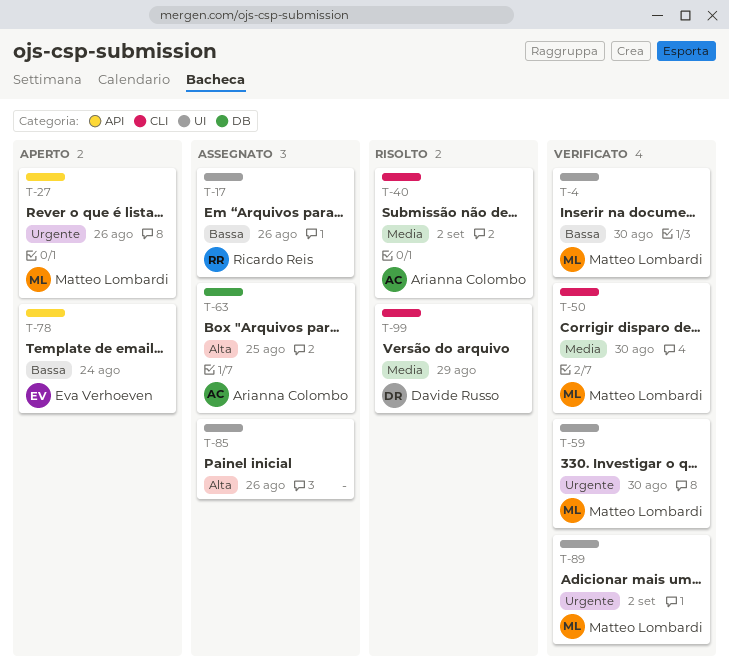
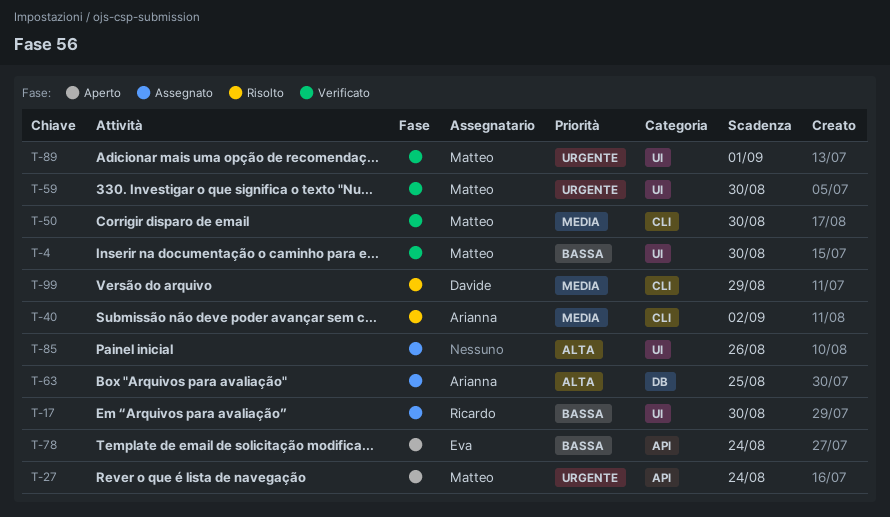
T-17, due: Aug 26 -> Aug 30
T-27, due: Aug 26 -> Aug 24
T-89, due: Sep 2 -> Sep 1

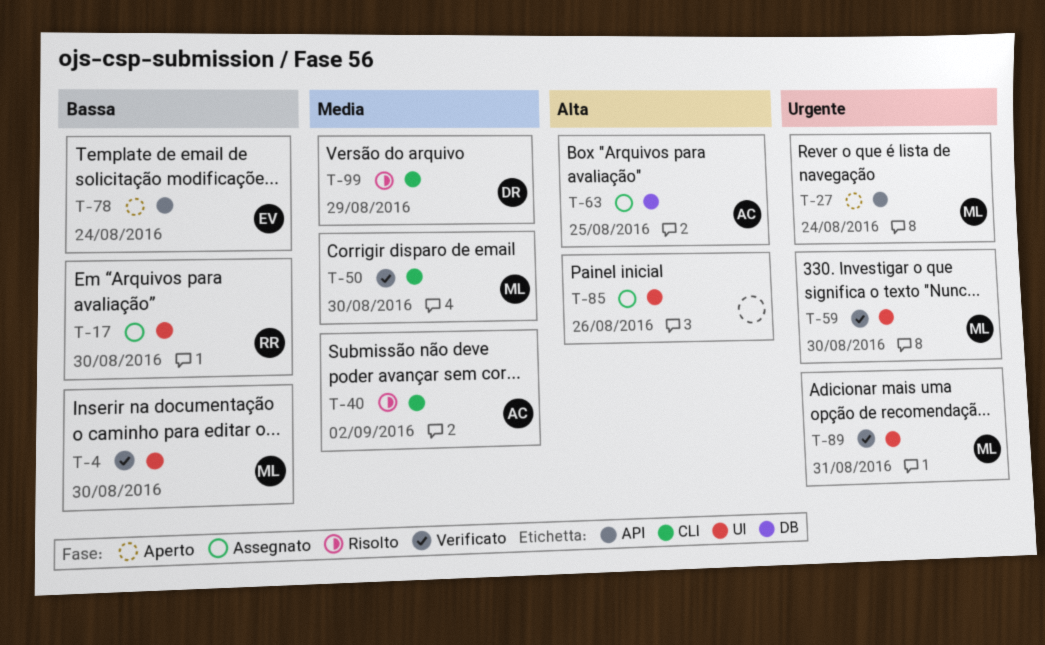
T-89, due: Sep 1 -> Aug 31

